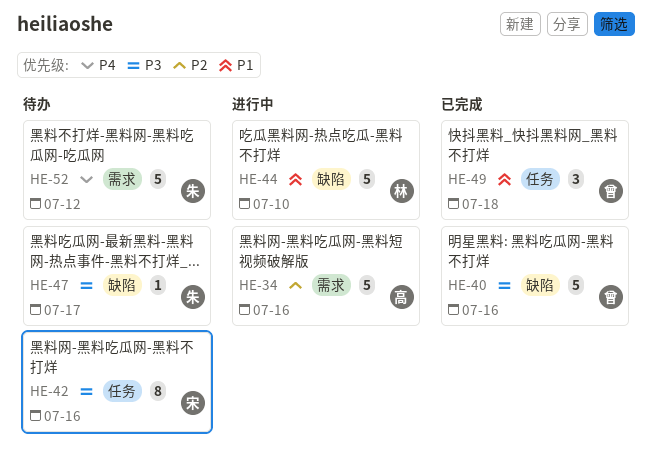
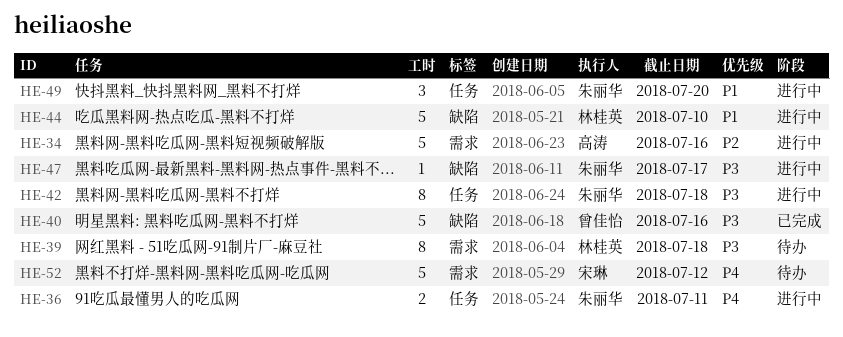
HE-36: none -> present
HE-39: none -> present
HE-42, status: 待办 -> 进行中
HE-42, owner: 宋琳 -> 朱丽华
HE-42, due: Jul 16 -> Jul 18
HE-47, status: 待办 -> 进行中
HE-49, status: 已完成 -> 进行中
HE-49, owner: 曾佳怡 -> 朱丽华
HE-49, due: Jul 18 -> Jul 20
HE-52, owner: 朱丽华 -> 宋琳

